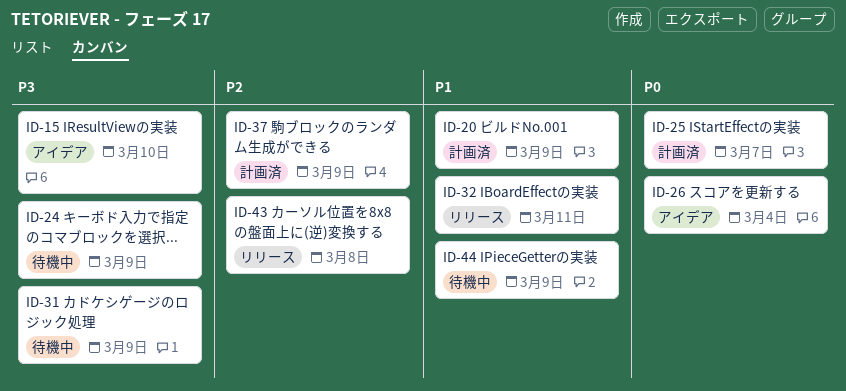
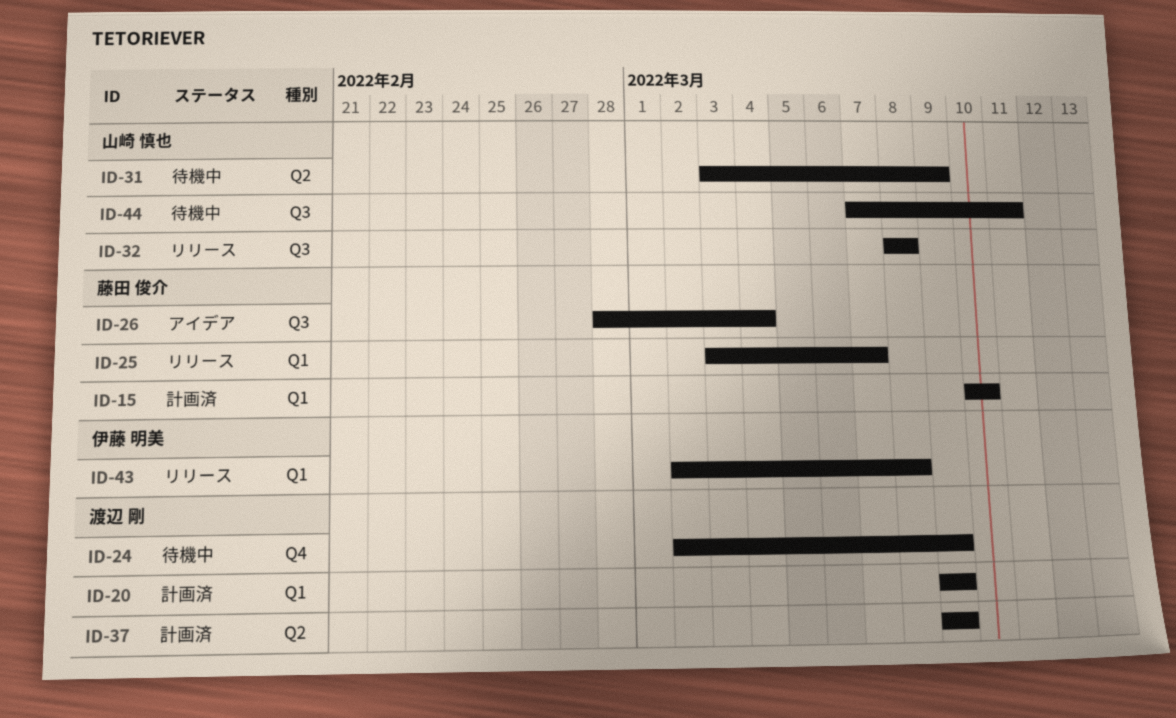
ID-15, status: アイデア -> 計画済
ID-25, status: 計画済 -> リリース
ID-32, due: Mar 11 -> Mar 8
ID-44, due: Mar 9 -> Mar 11

